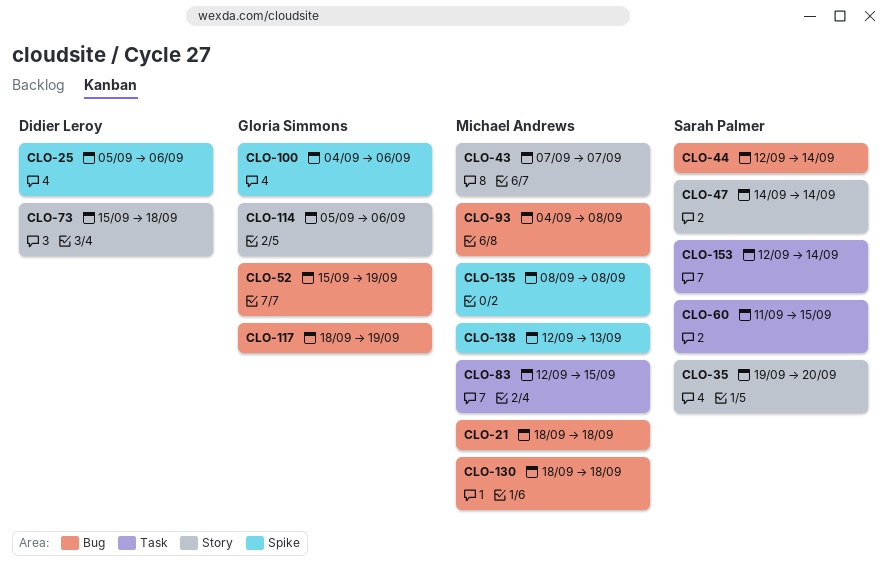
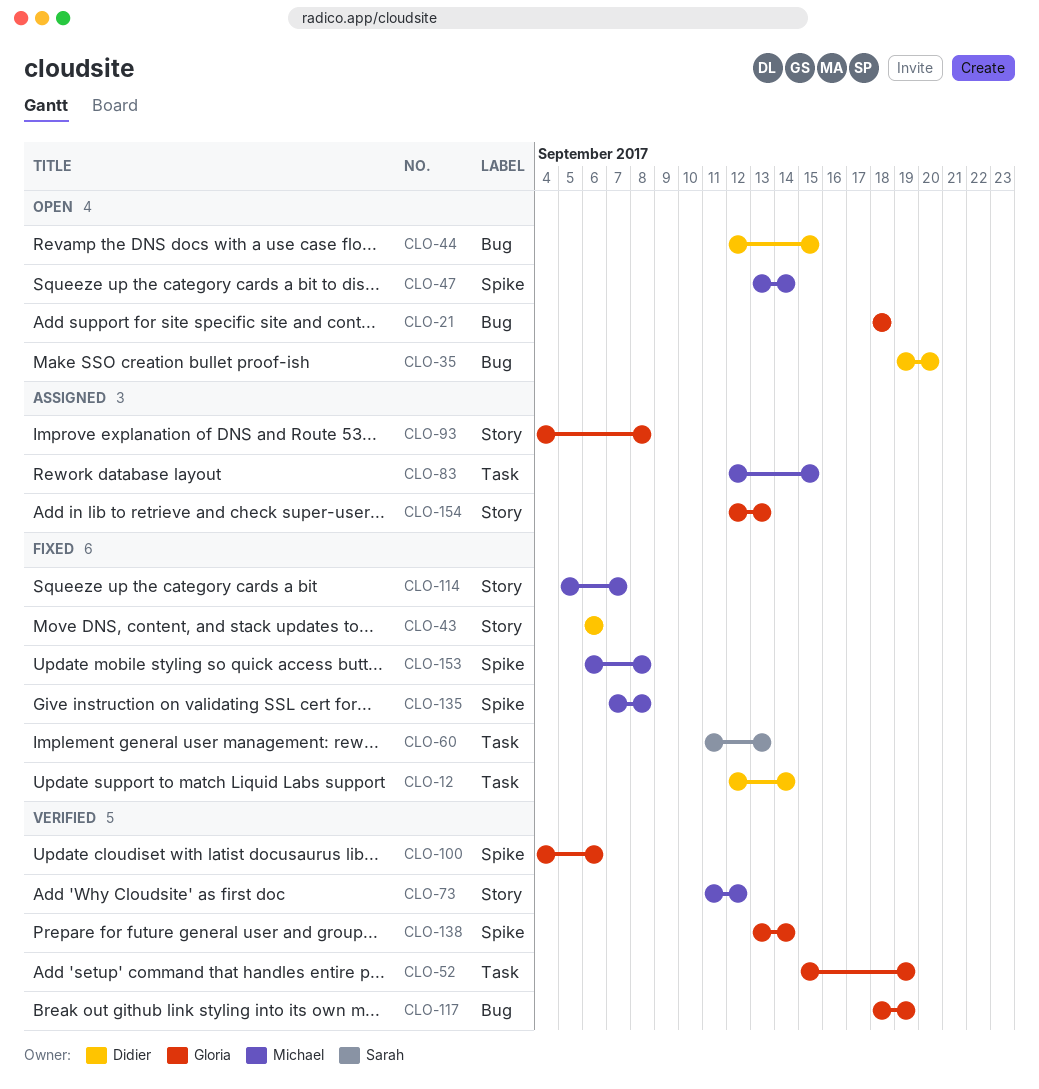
CLO-12: none -> present
CLO-21, owner: Michael Andrews -> Gloria Simmons
CLO-25: present -> none
CLO-35, owner: Sarah Palmer -> Didier Leroy
CLO-35, label: Story -> Bug
CLO-43, owner: Michael Andrews -> Didier Leroy
CLO-43, start: Sep 7 -> Sep 6
CLO-43, due: Sep 7 -> Sep 6
CLO-44, owner: Sarah Palmer -> Didier Leroy
CLO-44, due: Sep 14 -> Sep 15
CLO-47, owner: Sarah Palmer -> Michael Andrews
CLO-47, label: Story -> Spike
CLO-47, start: Sep 14 -> Sep 13
CLO-52, label: Bug -> Task
CLO-60, due: Sep 15 -> Sep 13
CLO-73, owner: Didier Leroy -> Michael Andrews
CLO-73, start: Sep 15 -> Sep 11
CLO-73, due: Sep 18 -> Sep 12
CLO-93, owner: Michael Andrews -> Gloria Simmons
CLO-93, label: Bug -> Story
CLO-114, owner: Gloria Simmons -> Michael Andrews
CLO-114, due: Sep 6 -> Sep 7
CLO-130: present -> none
CLO-135, start: Sep 8 -> Sep 7
CLO-138, owner: Michael Andrews -> Gloria Simmons
CLO-138, start: Sep 12 -> Sep 13
CLO-138, due: Sep 13 -> Sep 14
CLO-153, owner: Sarah Palmer -> Michael Andrews
CLO-153, label: Task -> Spike
CLO-153, start: Sep 12 -> Sep 6
CLO-153, due: Sep 14 -> Sep 8
CLO-154: none -> present

